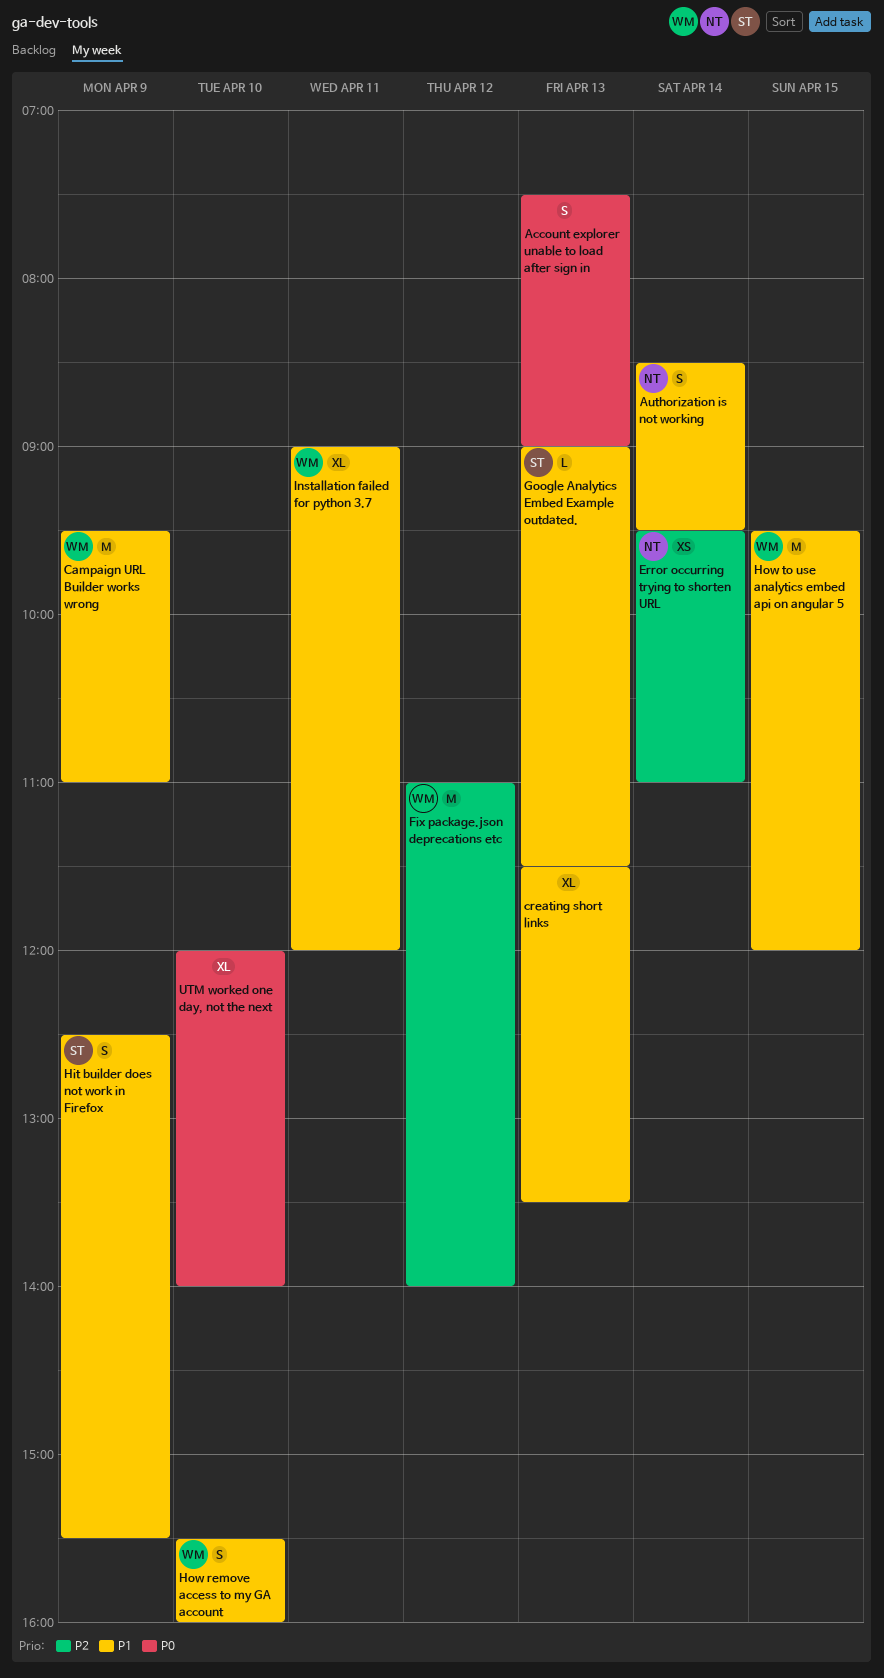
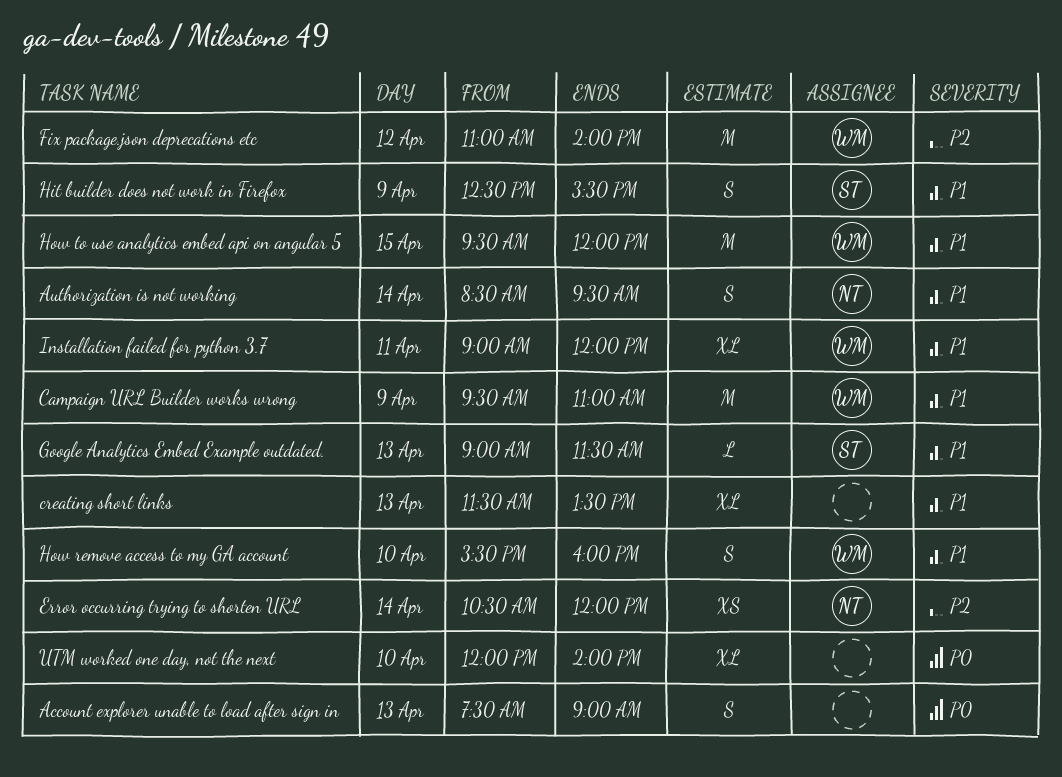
Error occurring trying to shorten URL, begins: 09:30 -> 10:30
Error occurring trying to shorten URL, ends: 11:00 -> 12:00

